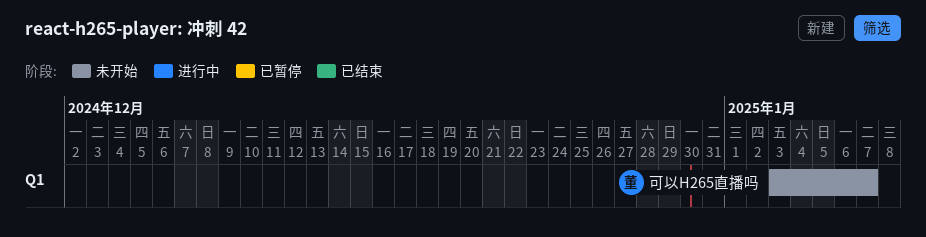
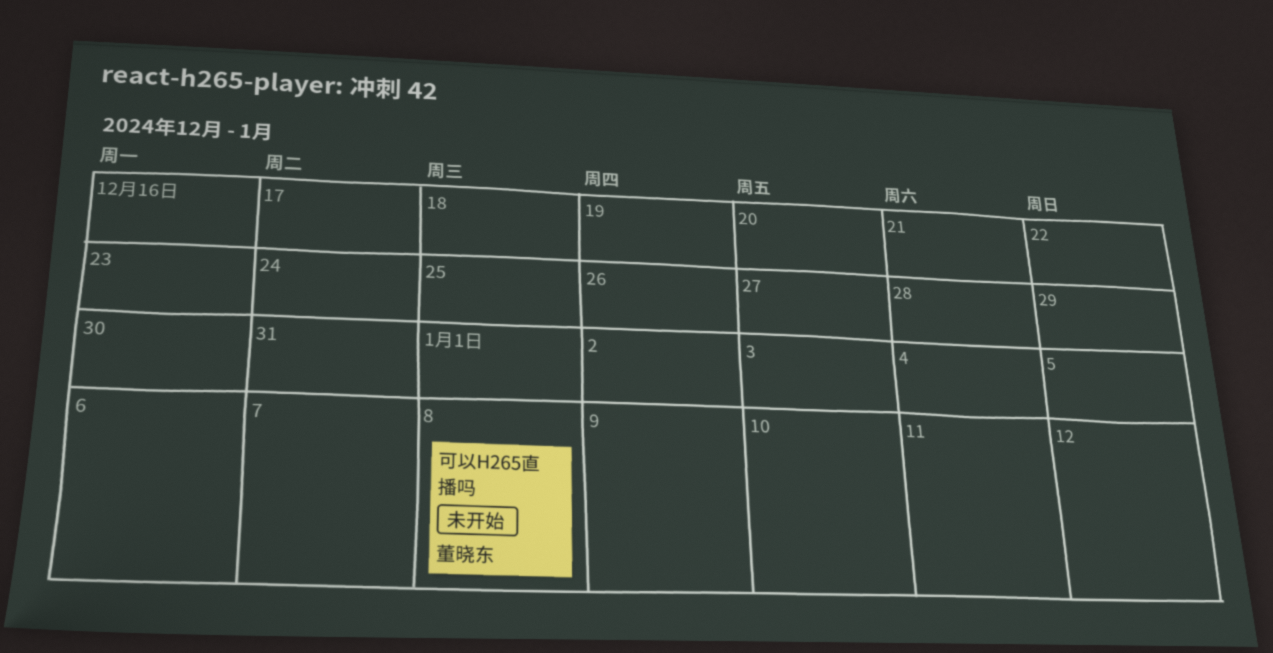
可以H265直播吗, due: Jan 7 -> Jan 8

